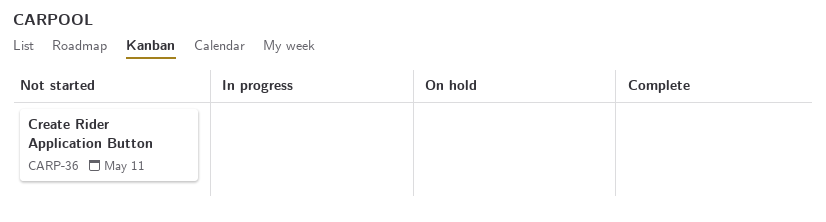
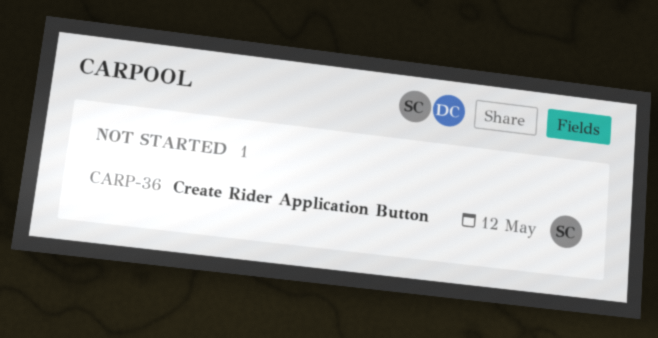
CARP-36, due: May 11 -> May 12

